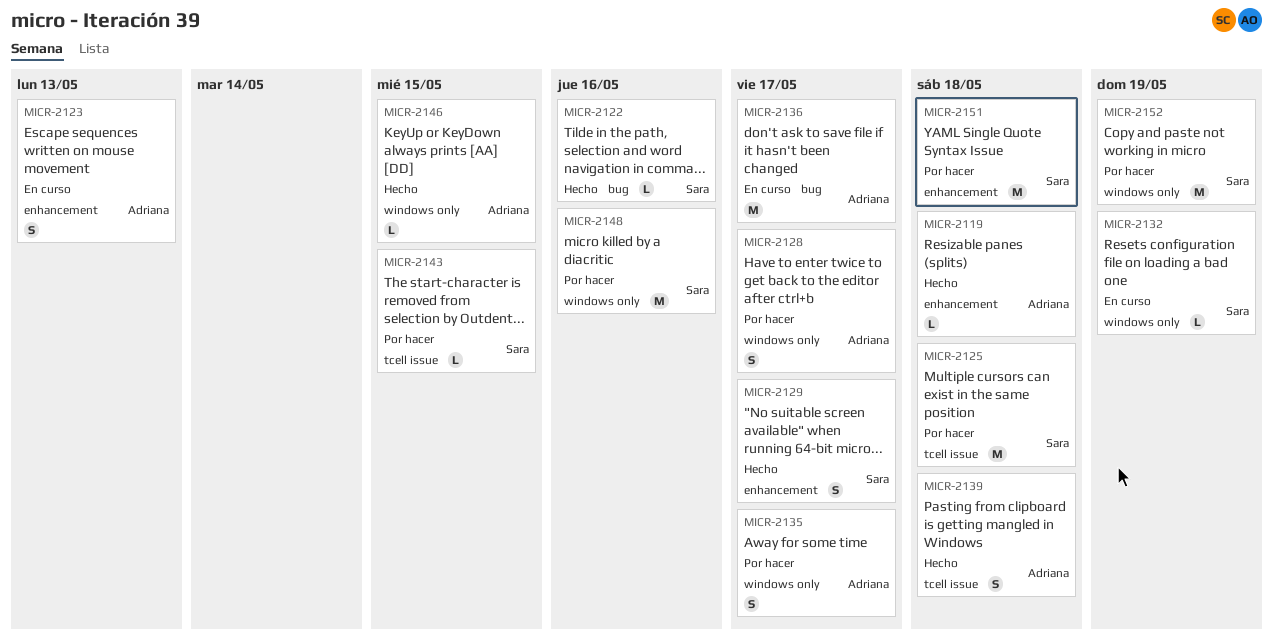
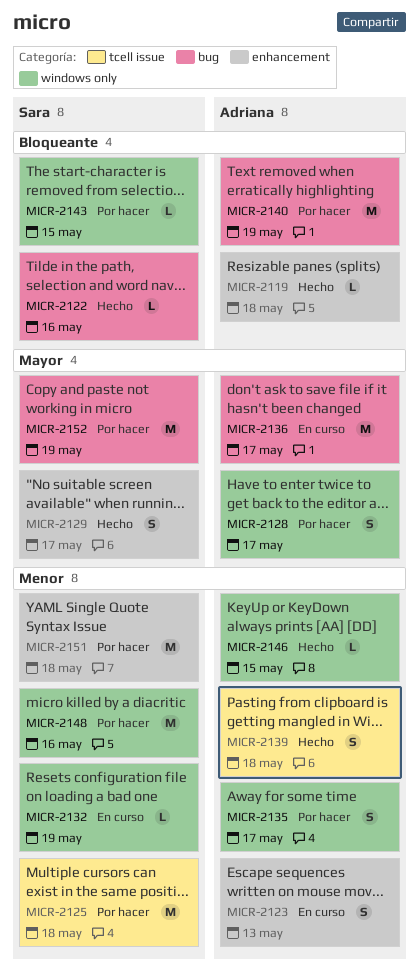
MICR-2140: none -> present
MICR-2143, label: tcell issue -> windows only
MICR-2152, label: windows only -> bug

